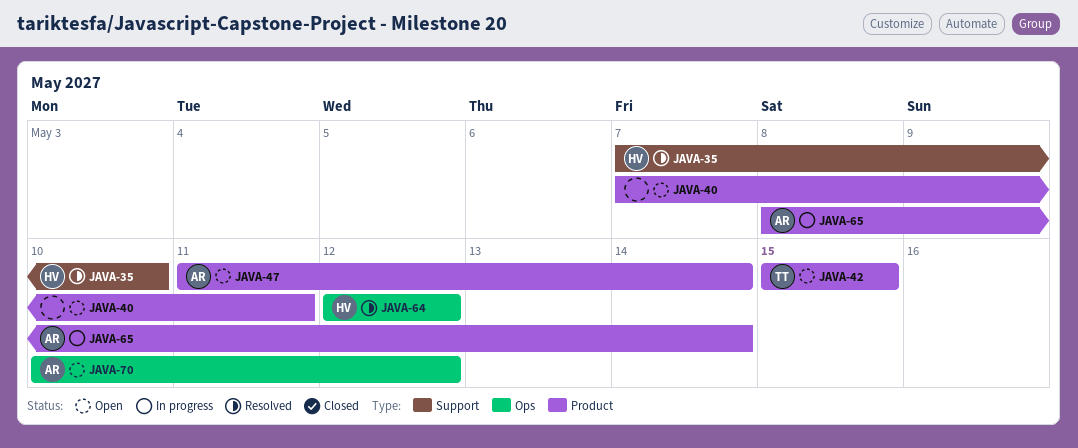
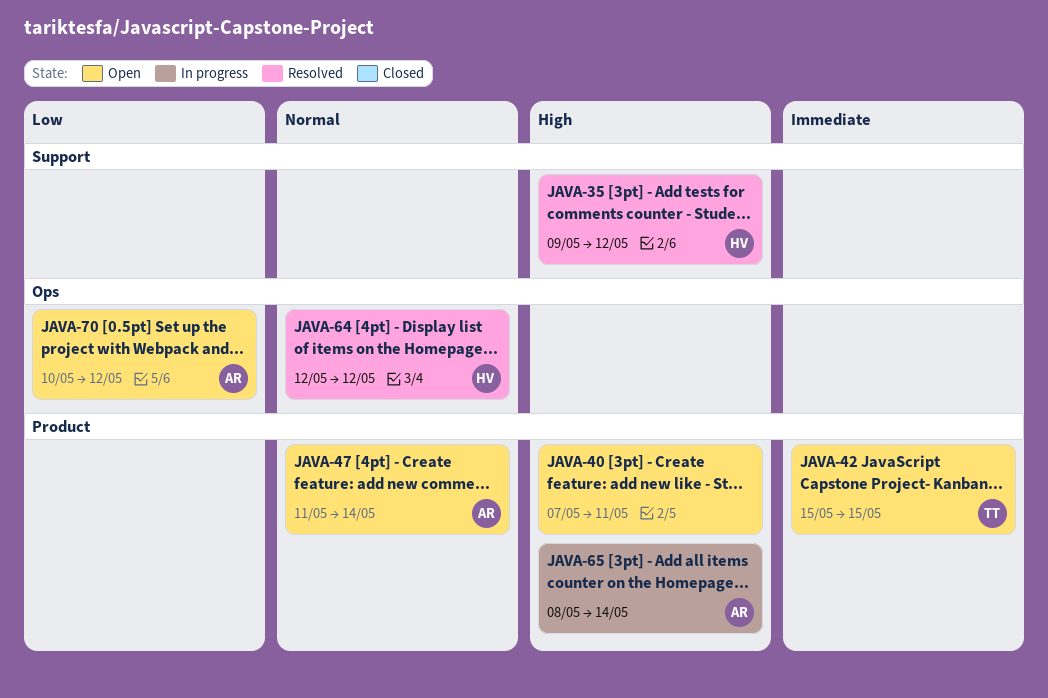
JAVA-35, start: May 7 -> May 9
JAVA-35, due: May 10 -> May 12

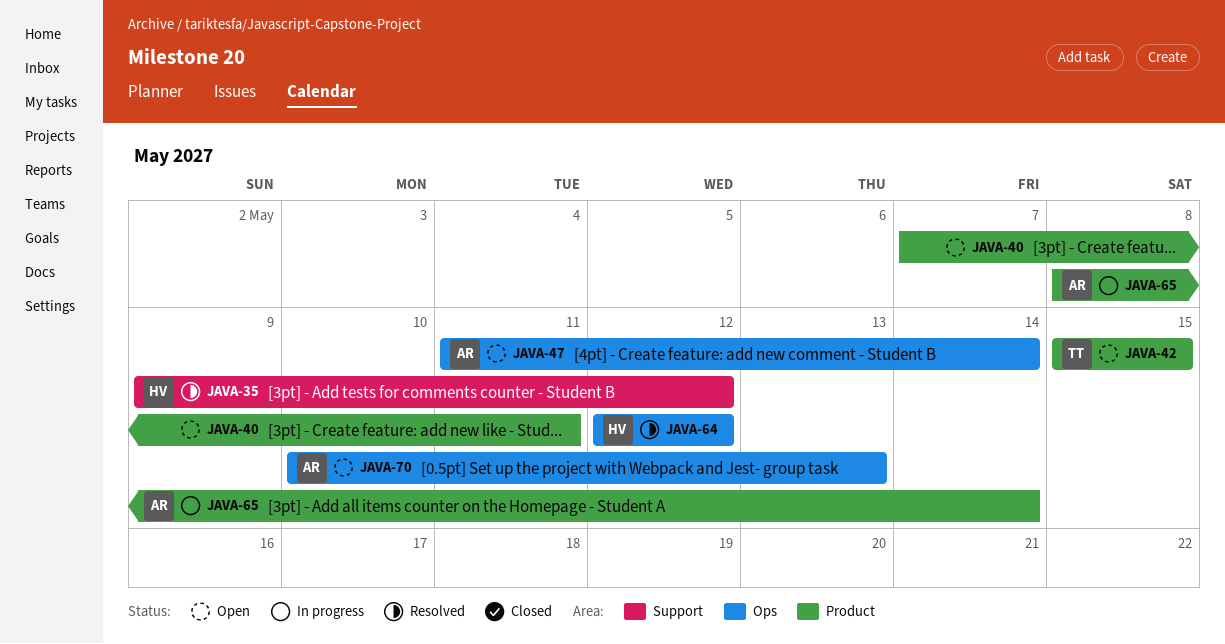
JAVA-47, label: Product -> Ops
JAVA-70, due: May 12 -> May 13

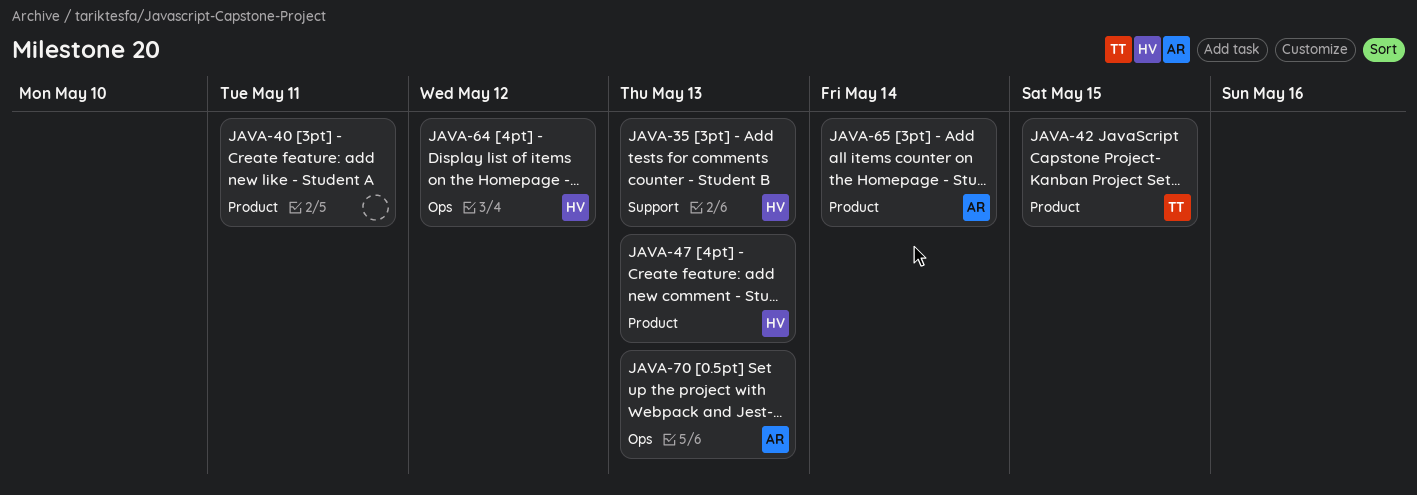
JAVA-35, due: May 12 -> May 13
JAVA-47, owner: AR -> HV
JAVA-47, label: Ops -> Product
JAVA-47, due: May 14 -> May 13

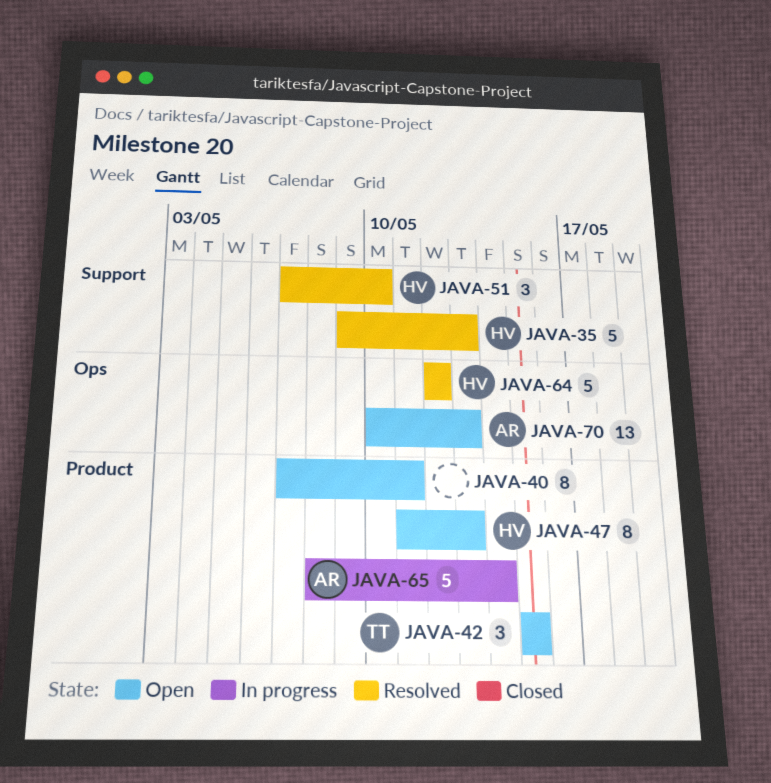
JAVA-51: none -> present

